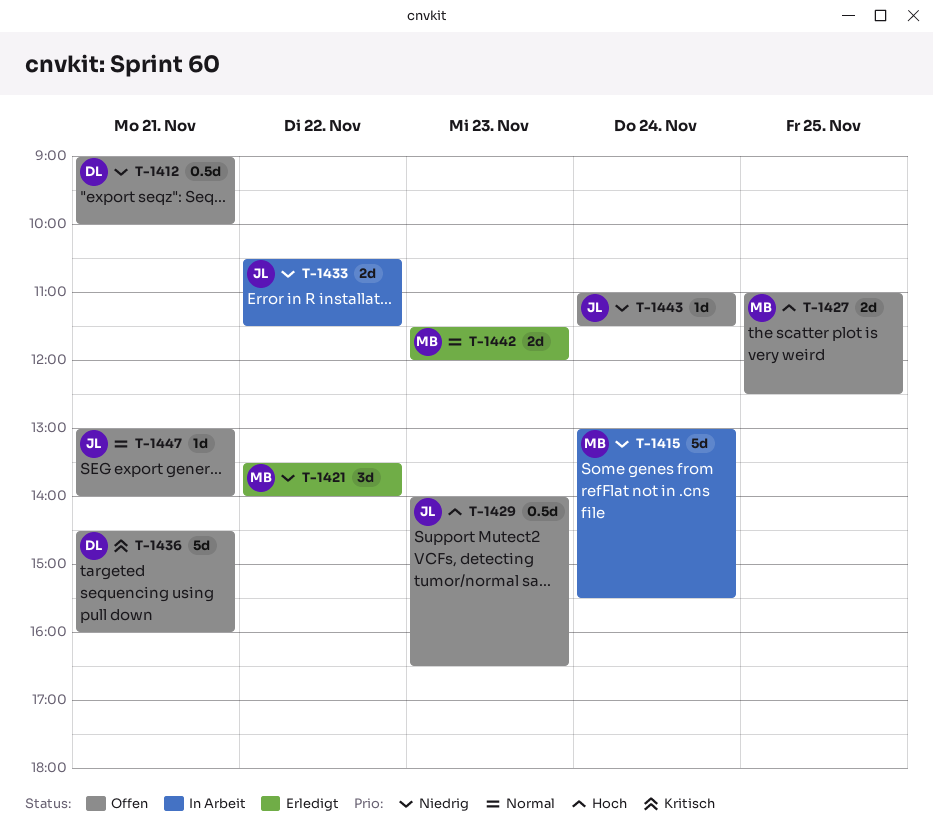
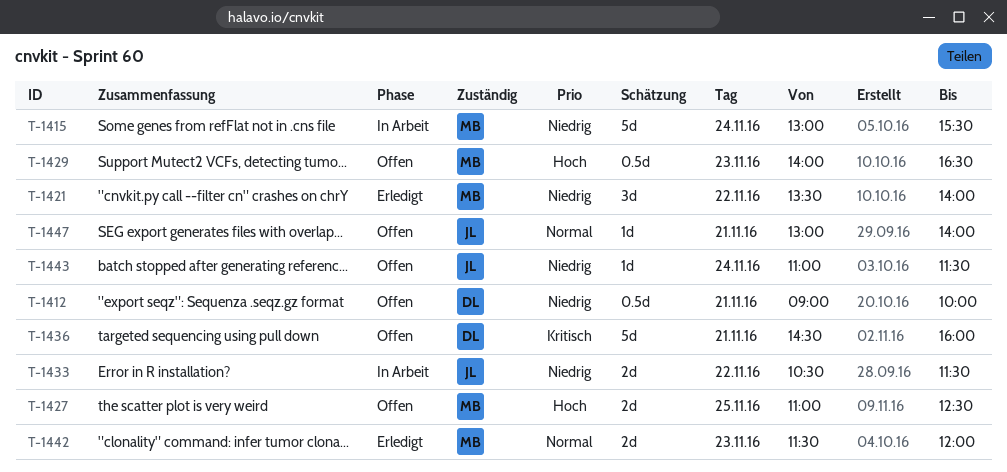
T-1429, owner: JL -> MB

